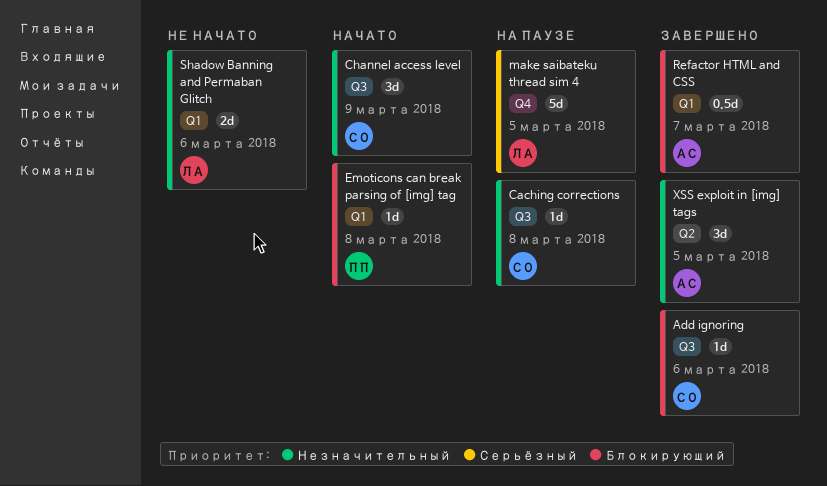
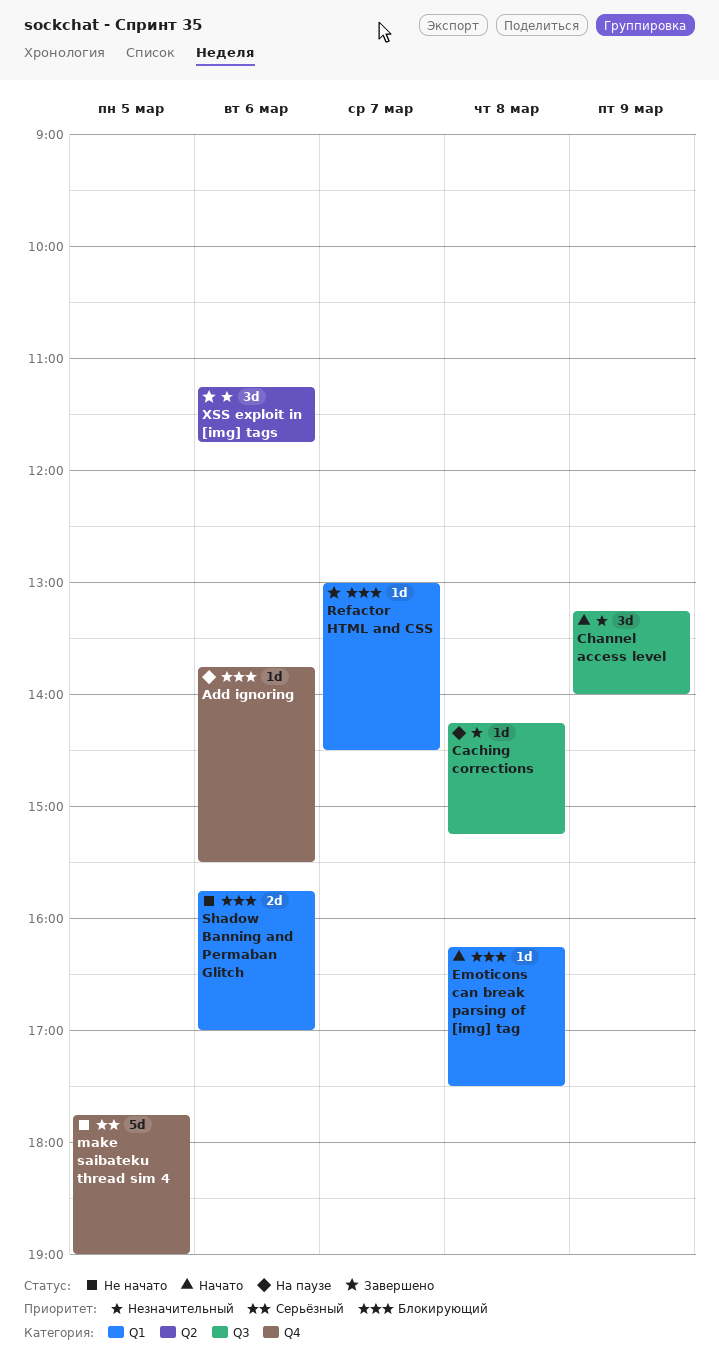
Add ignoring, status: Завершено -> На паузе
Add ignoring, label: Q3 -> Q4
make saibateku thread sim 4, status: На паузе -> Не начато
Refactor HTML and CSS, estimate: 0.5d -> 1d
Shadow Banning and Permaban Glitch, priority: Незначительный -> Блокирующий
XSS exploit in [img] tags, day: Mar 5 -> Mar 6

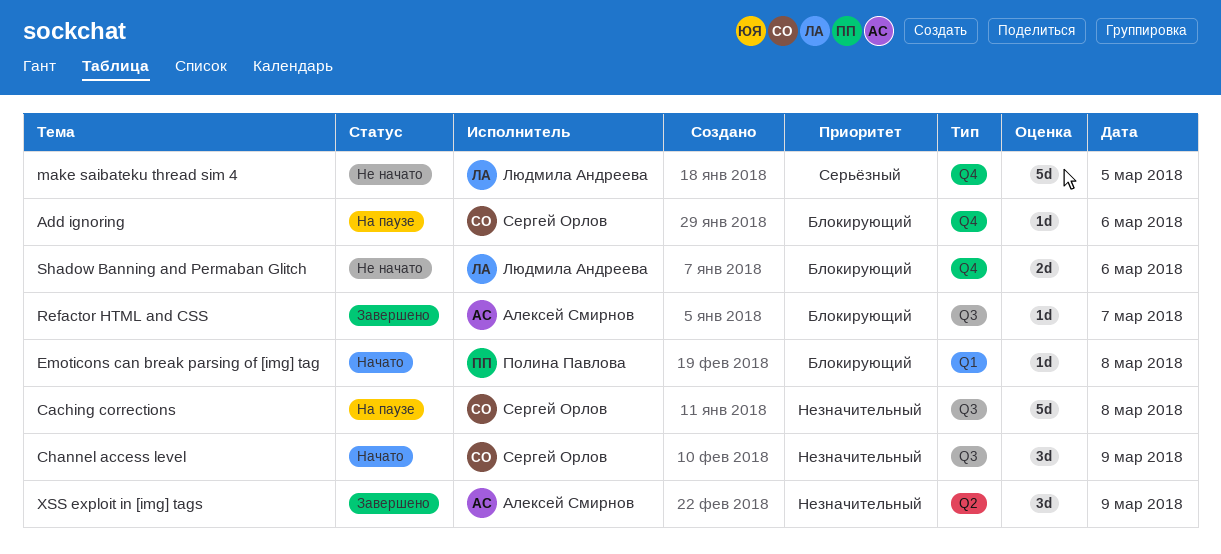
Caching corrections, estimate: 1d -> 5d
Refactor HTML and CSS, label: Q1 -> Q3
Shadow Banning and Permaban Glitch, label: Q1 -> Q4
XSS exploit in [img] tags, day: Mar 6 -> Mar 9

